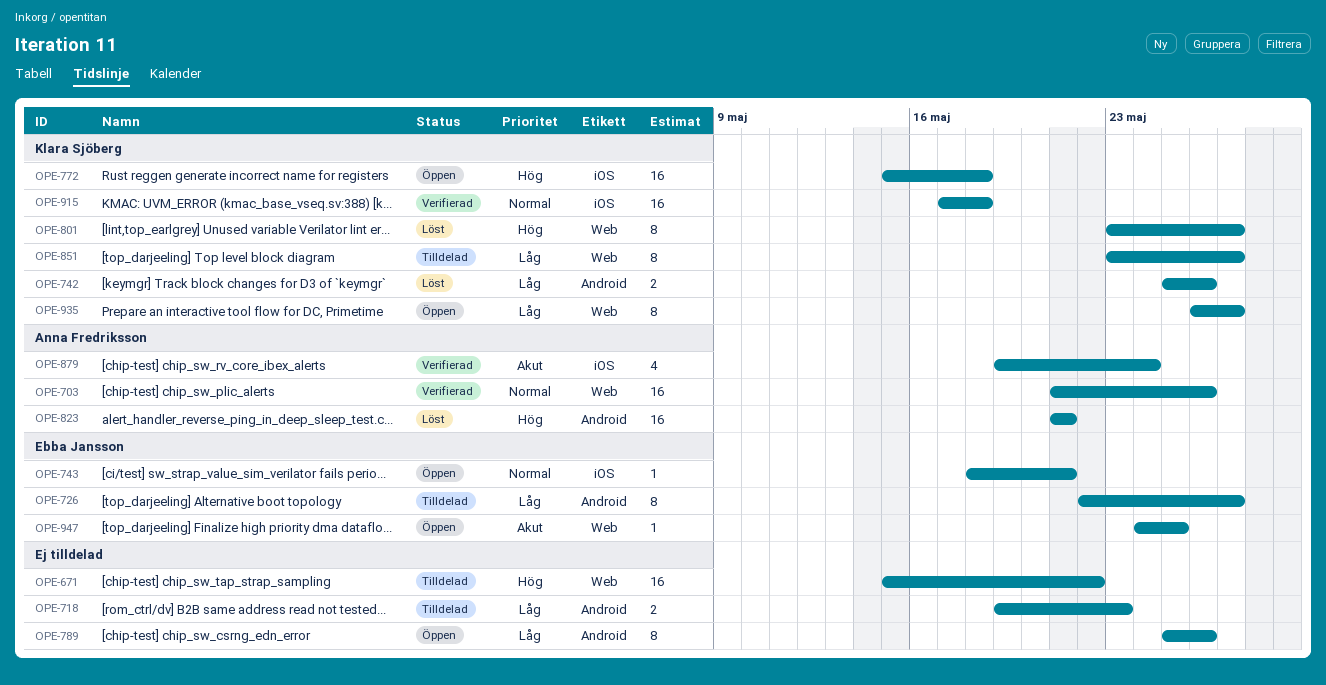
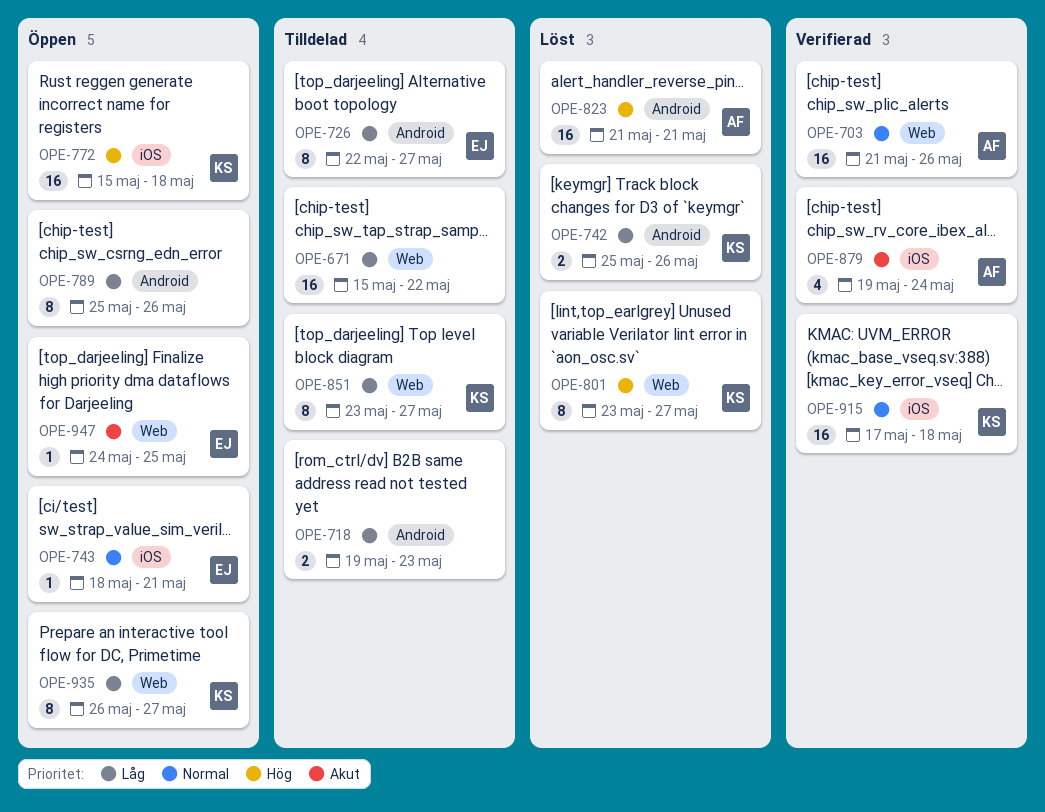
OPE-671, priority: Hög -> Låg

